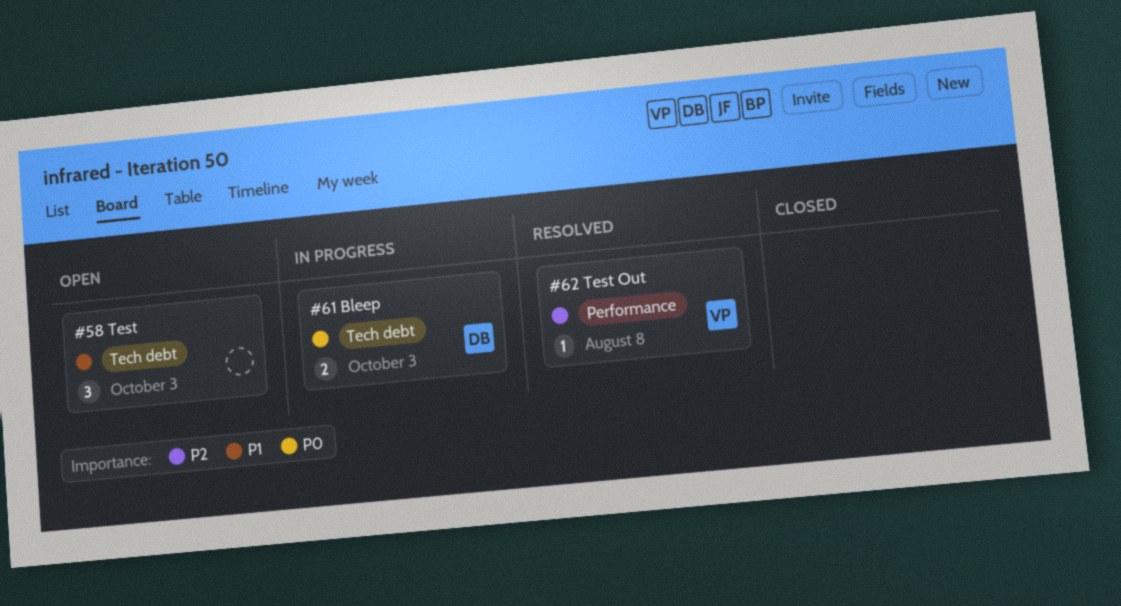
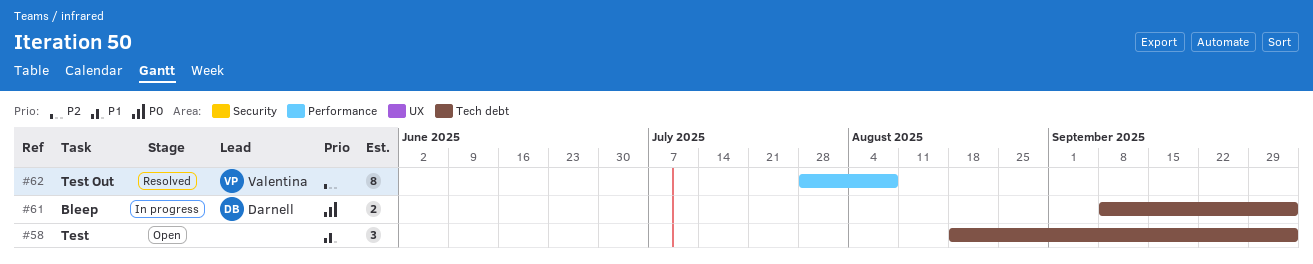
#62, estimate: 1 -> 8

